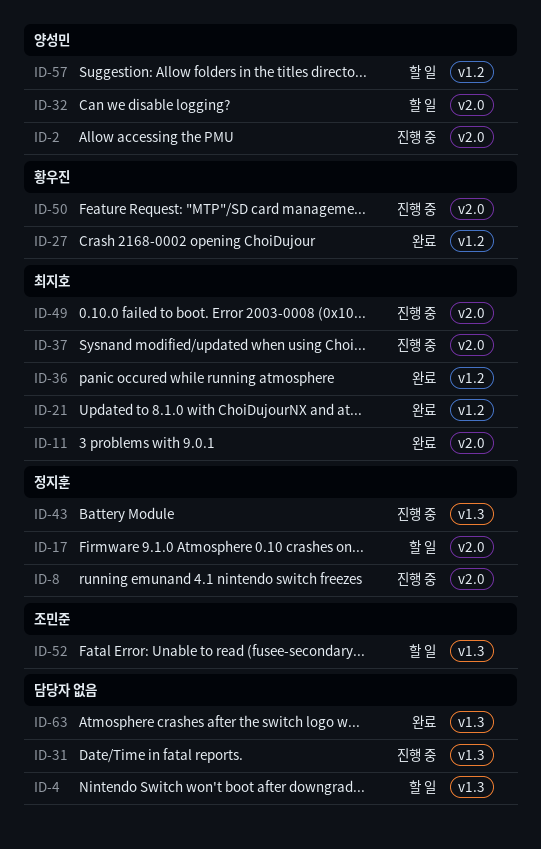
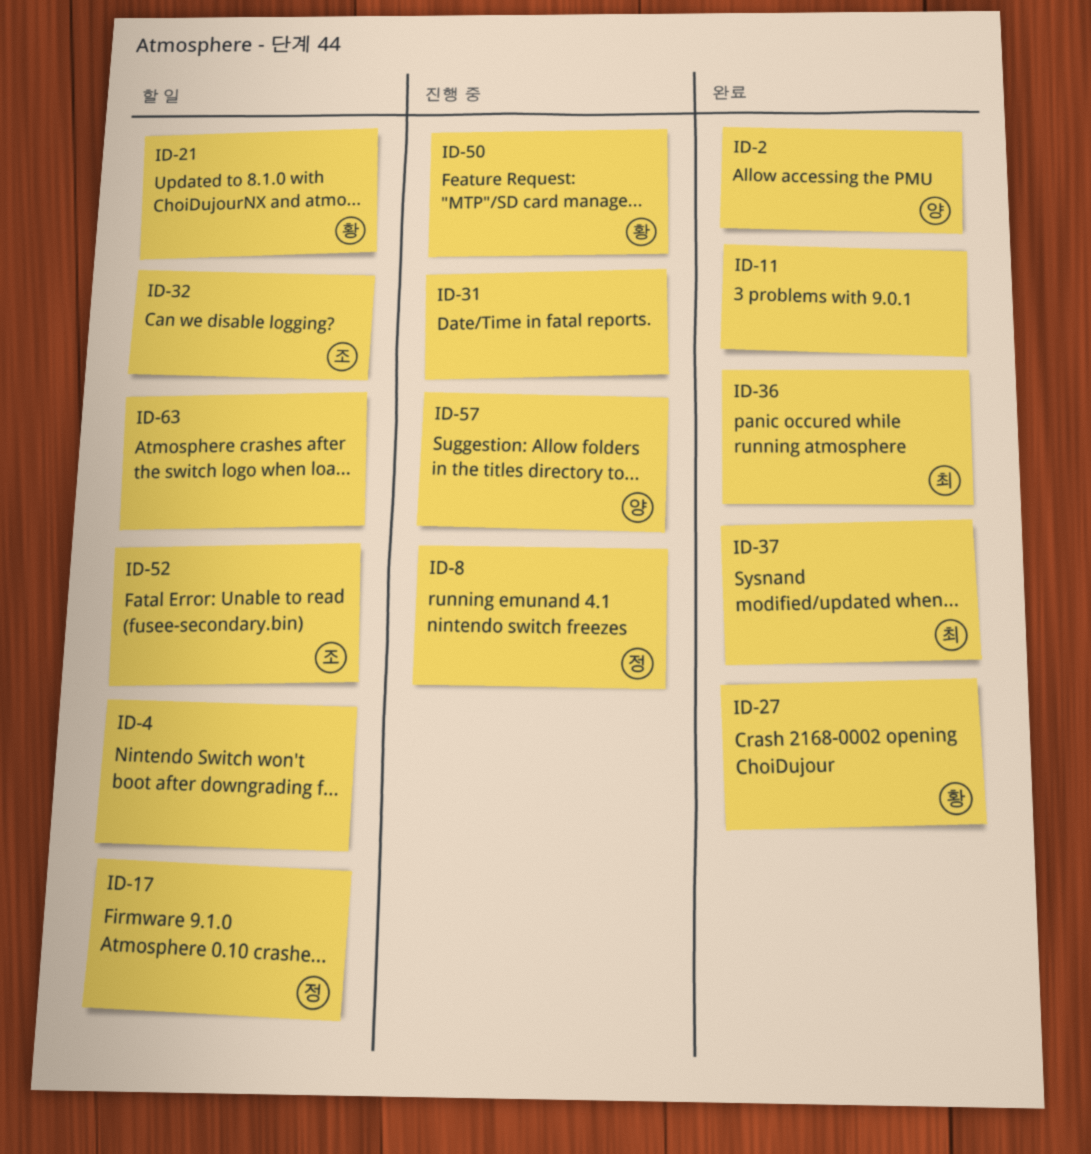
ID-2, status: 진행 중 -> 완료
ID-11, owner: 최지호 -> none
ID-21, status: 완료 -> 할 일
ID-21, owner: 최지호 -> 황우진
ID-32, owner: 양성민 -> 조민준
ID-37, status: 진행 중 -> 완료
ID-43: present -> none
ID-49: present -> none
ID-57, status: 할 일 -> 진행 중
ID-63, status: 완료 -> 할 일

